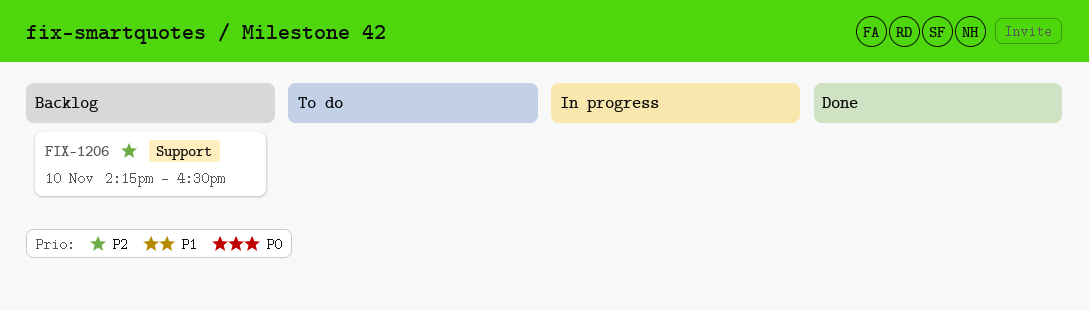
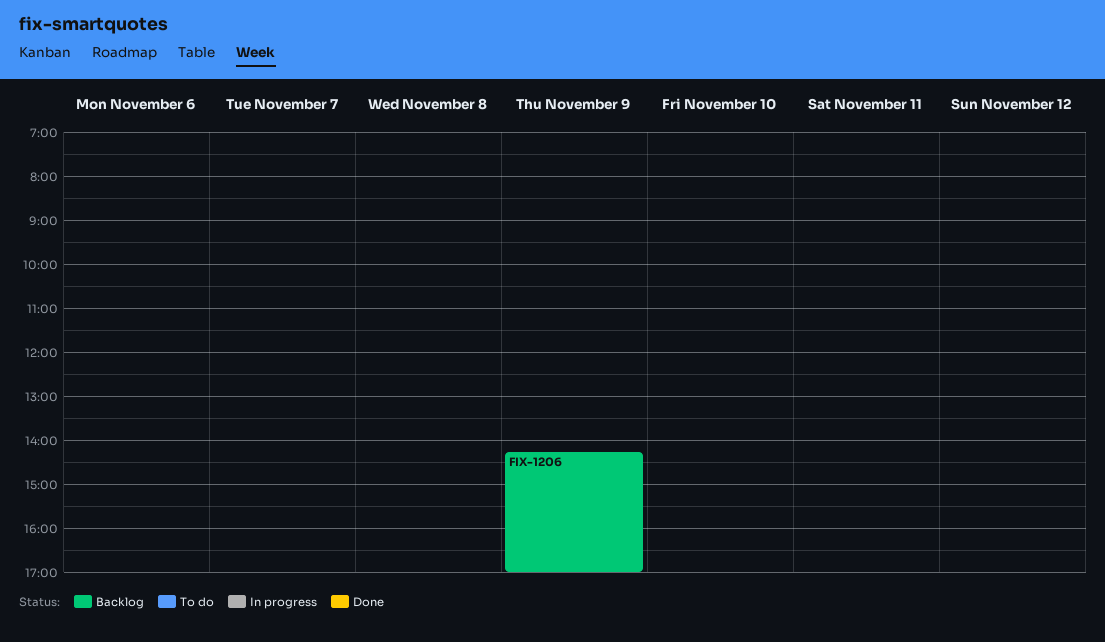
FIX-1206, day: Nov 10 -> Nov 9
FIX-1206, ends: 16:30 -> 17:00

